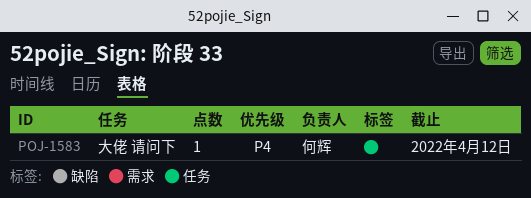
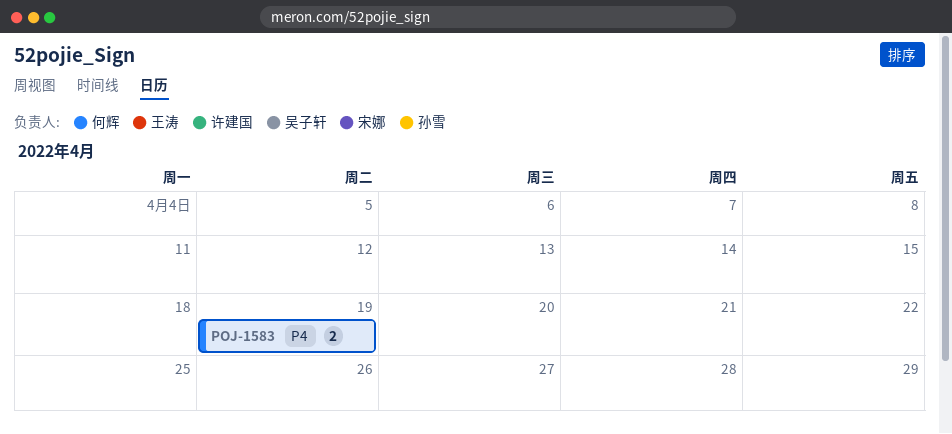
POJ-1583, estimate: 1 -> 2
POJ-1583, due: Apr 12 -> Apr 19

